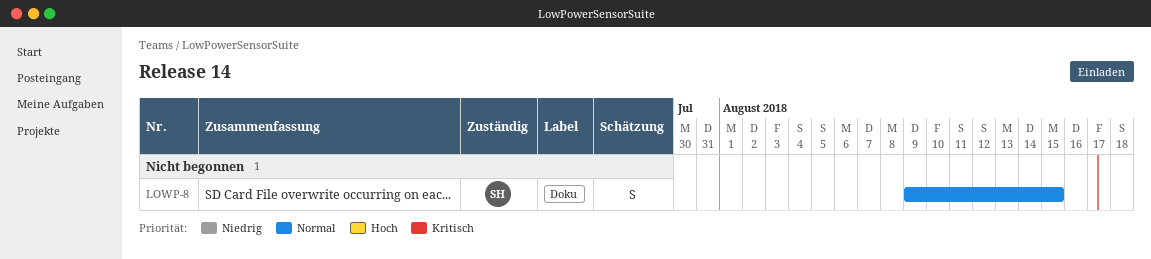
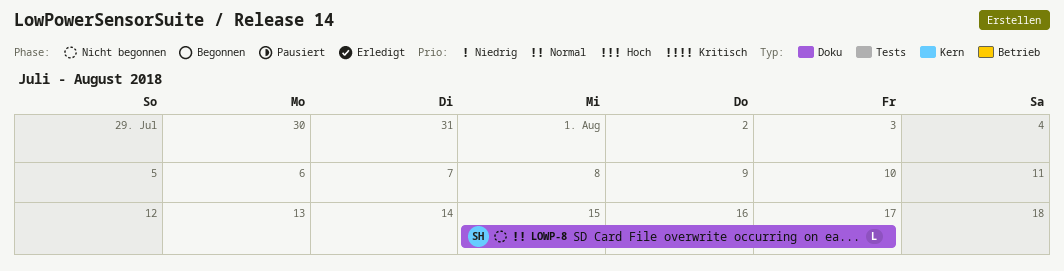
LOWP-8, estimate: S -> L
LOWP-8, start: Aug 9 -> Aug 15
LOWP-8, due: Aug 15 -> Aug 17

